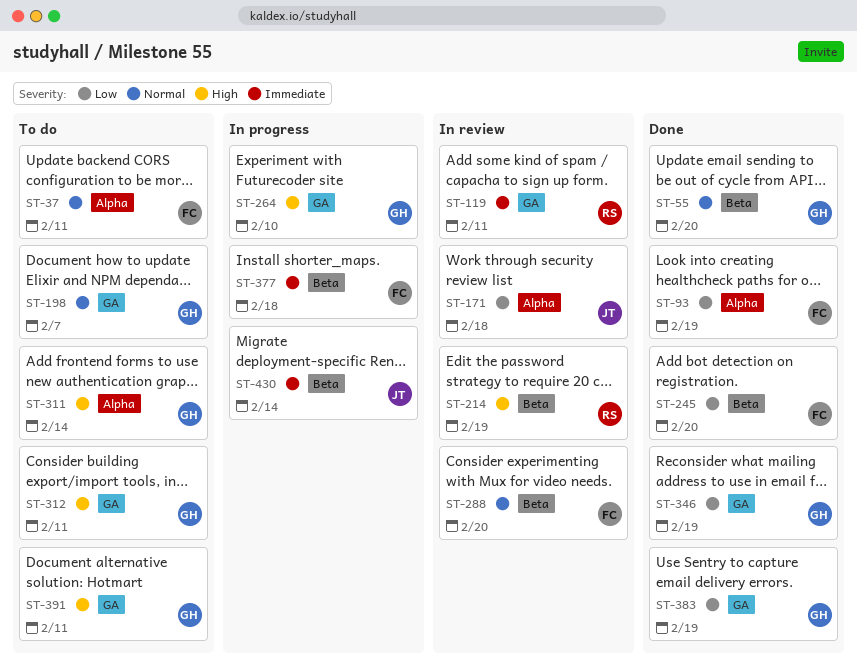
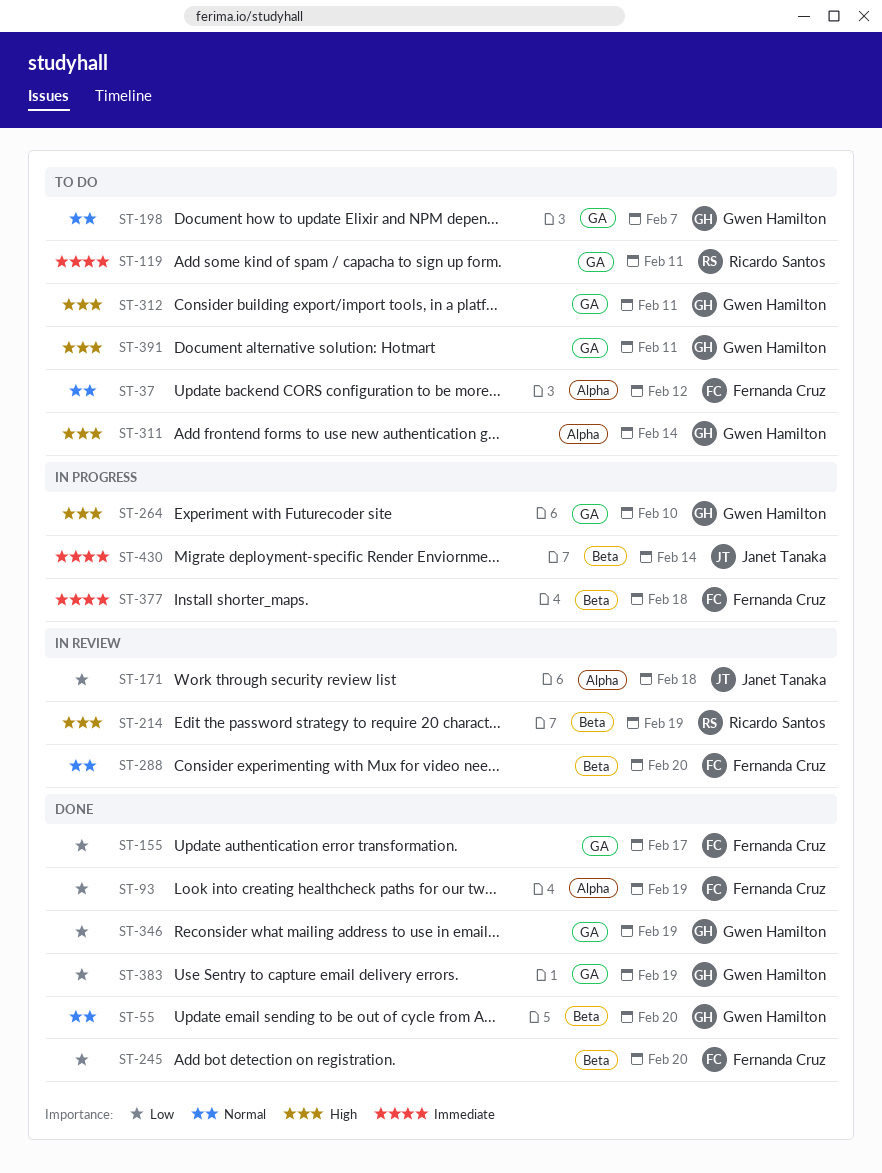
ST-37, due: Feb 11 -> Feb 12
ST-119, status: In review -> To do
ST-155: none -> present

